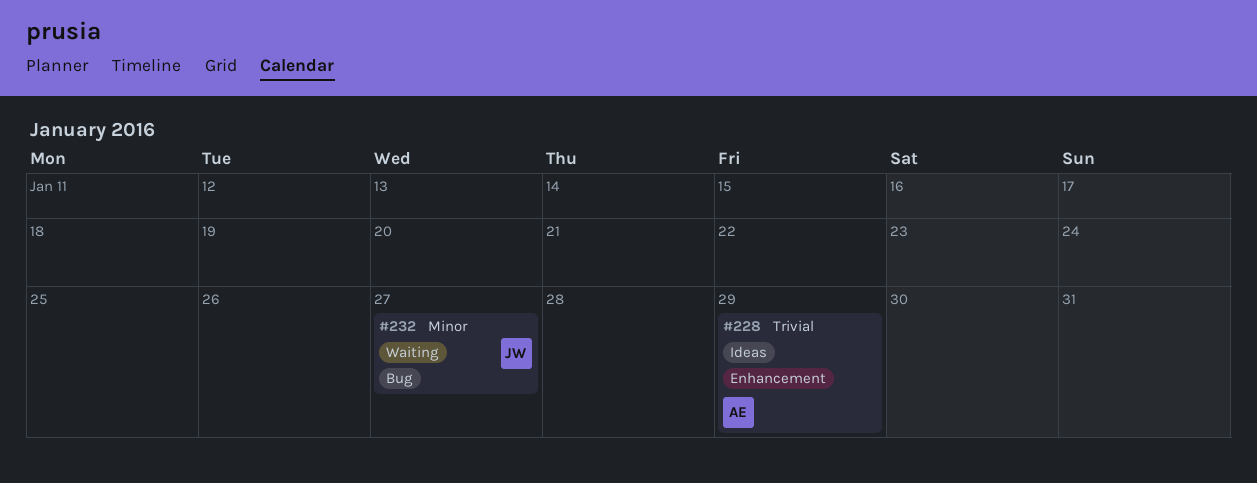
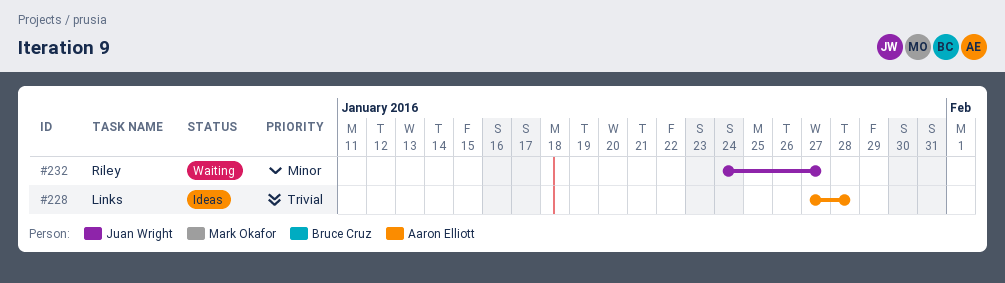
#228, due: Jan 29 -> Jan 28

